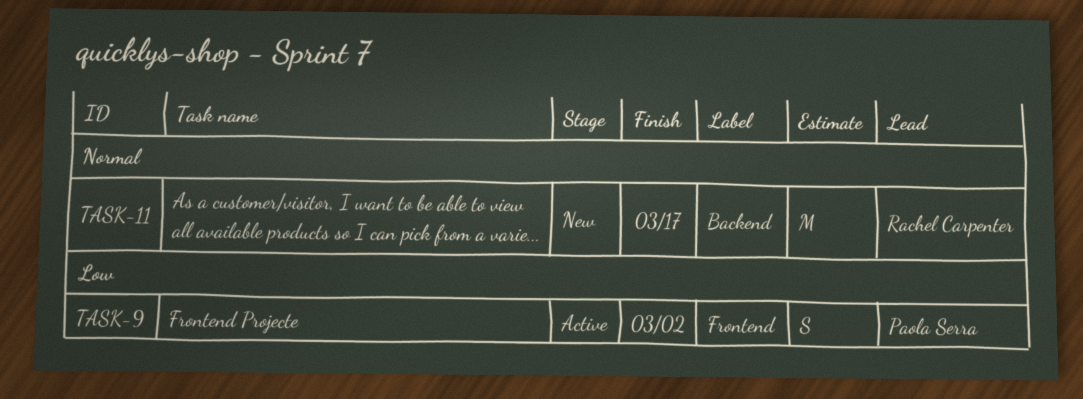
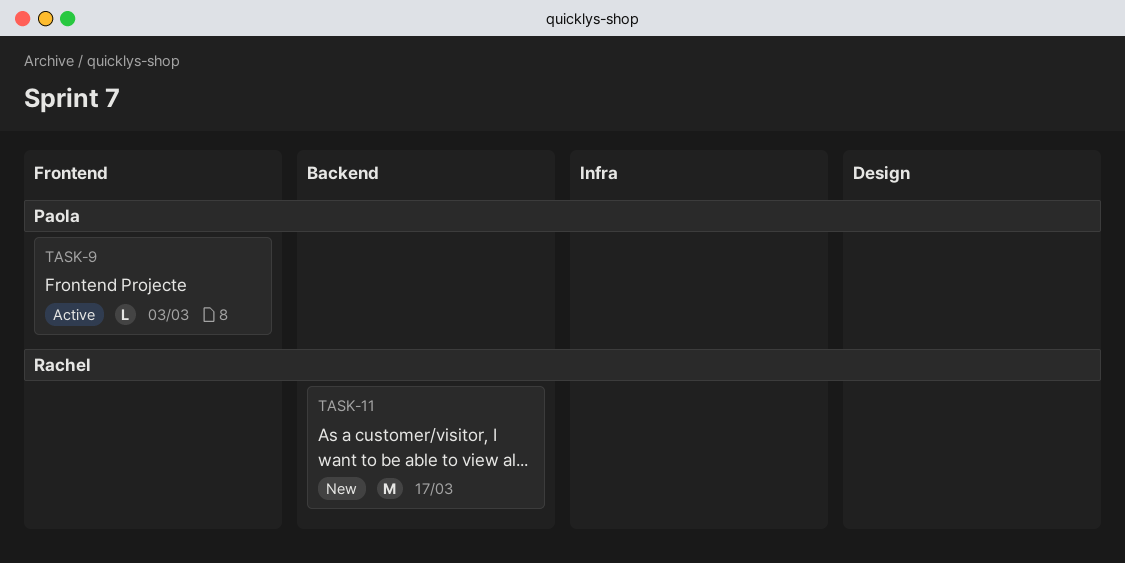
TASK-9, estimate: S -> L
TASK-9, due: Mar 2 -> Mar 3

